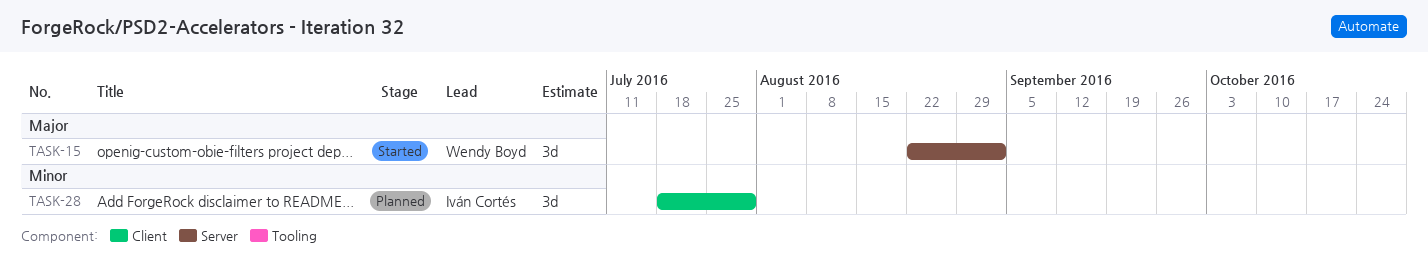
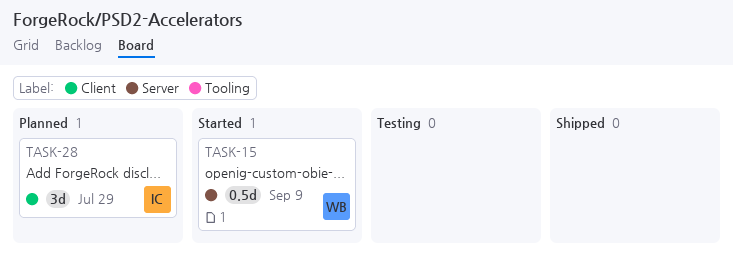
TASK-15, estimate: 3d -> 0.5d
TASK-15, due: Sep 2 -> Sep 9

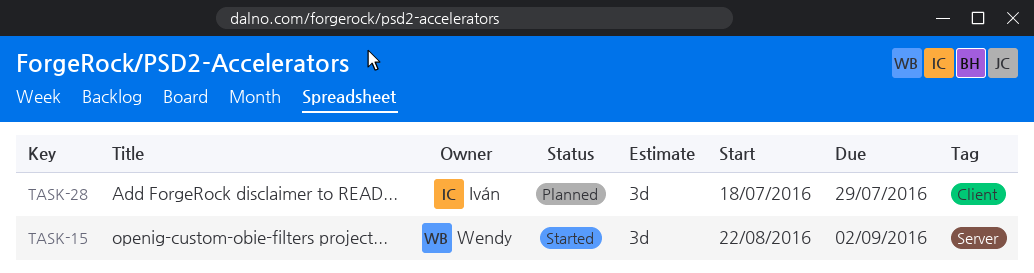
TASK-15, estimate: 0.5d -> 3d
TASK-15, due: Sep 9 -> Sep 2

